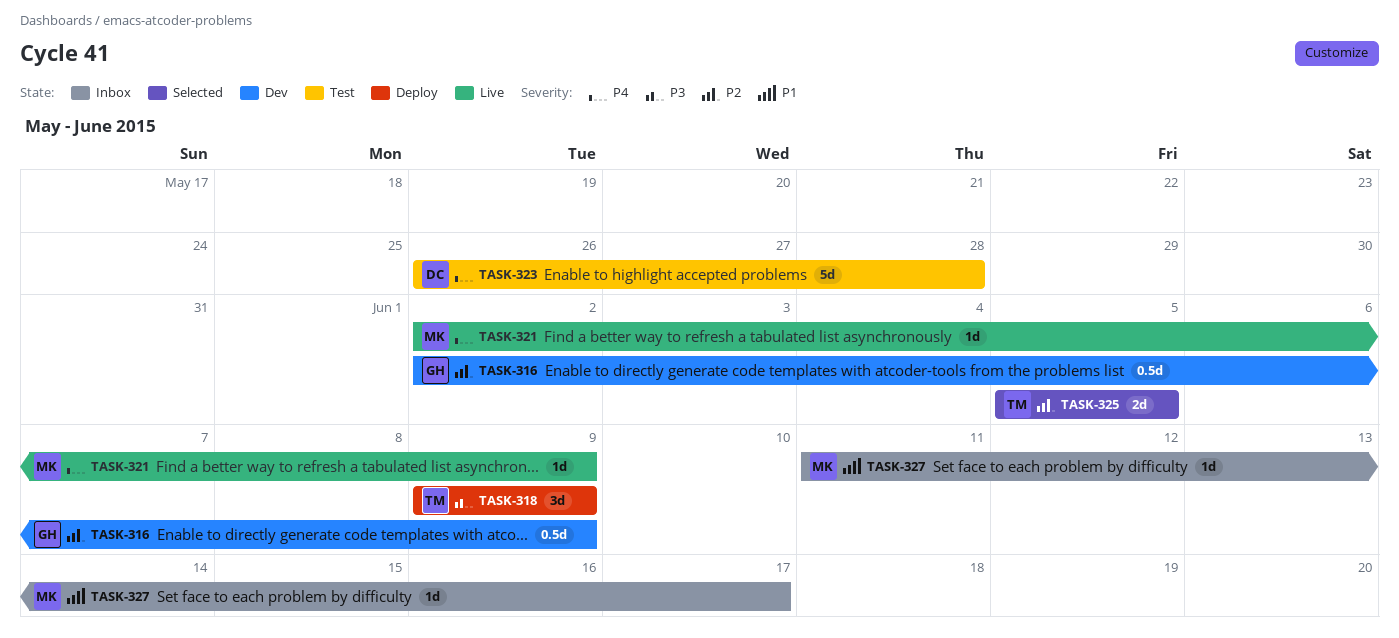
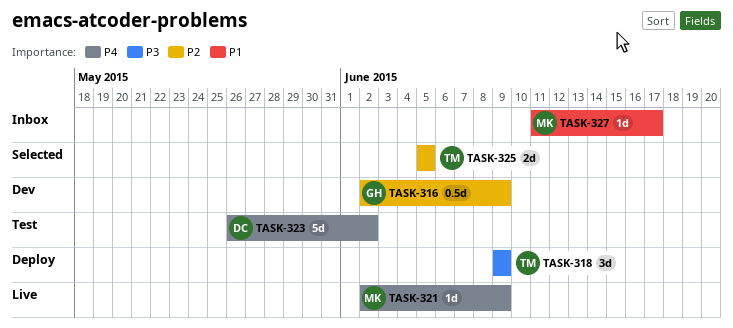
TASK-323, due: May 28 -> Jun 2

